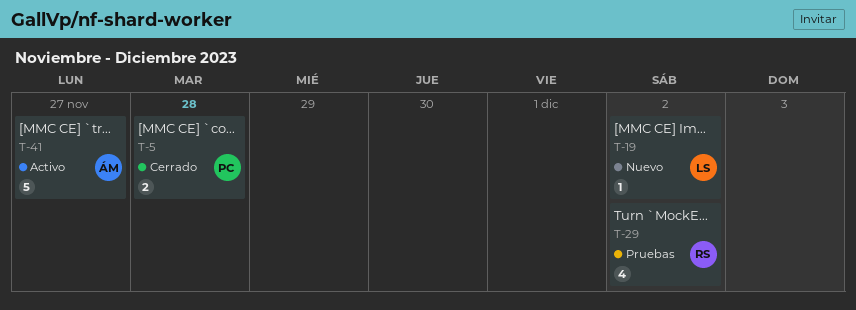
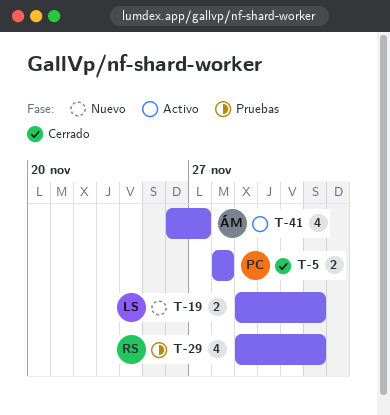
T-19, estimate: 1 -> 2
T-41, estimate: 5 -> 4

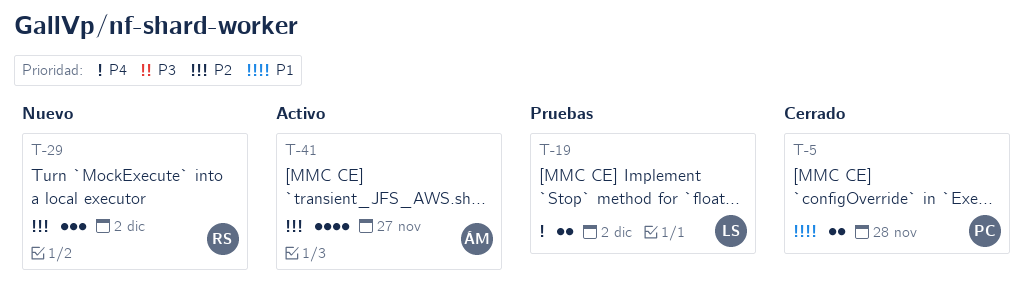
T-19, status: Nuevo -> Pruebas
T-29, status: Pruebas -> Nuevo
T-29, estimate: 4 -> 3

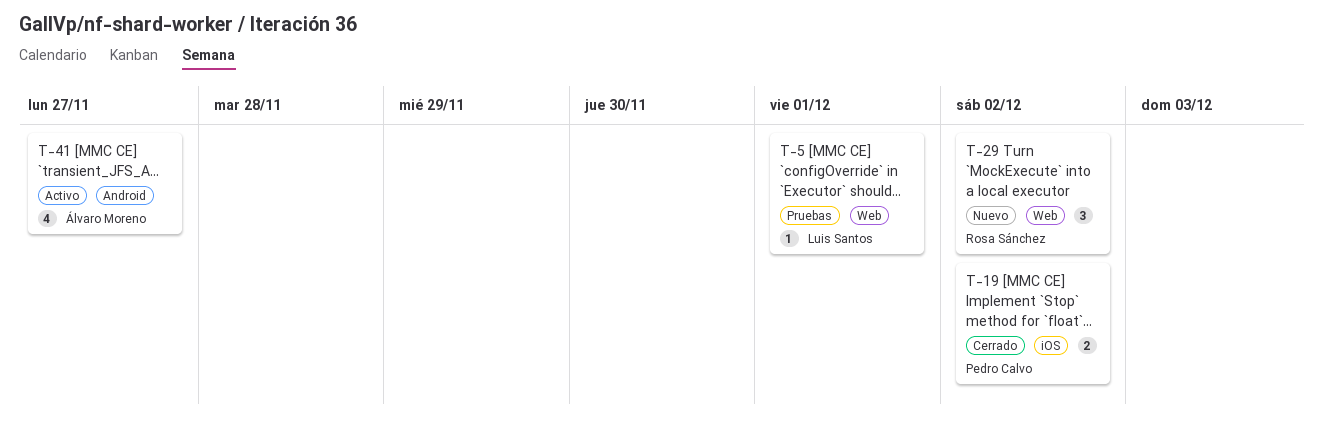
T-5, status: Cerrado -> Pruebas
T-5, owner: Pedro Calvo -> Luis Santos
T-5, estimate: 2 -> 1
T-5, due: Nov 28 -> Dec 1
T-19, status: Pruebas -> Cerrado
T-19, owner: Luis Santos -> Pedro Calvo

